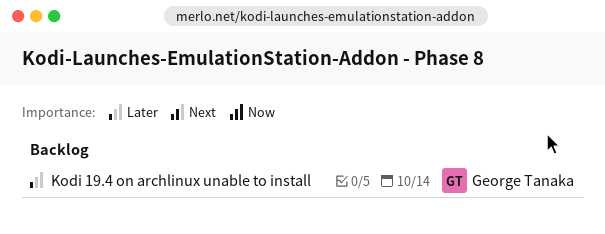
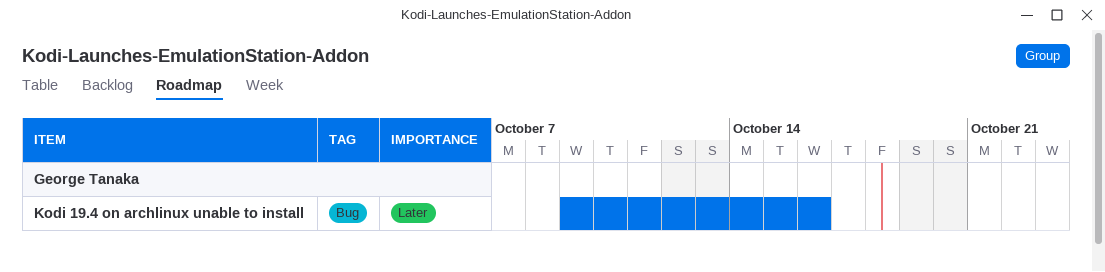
Kodi 19.4 on archlinux unable to install, due: Oct 14 -> Oct 16

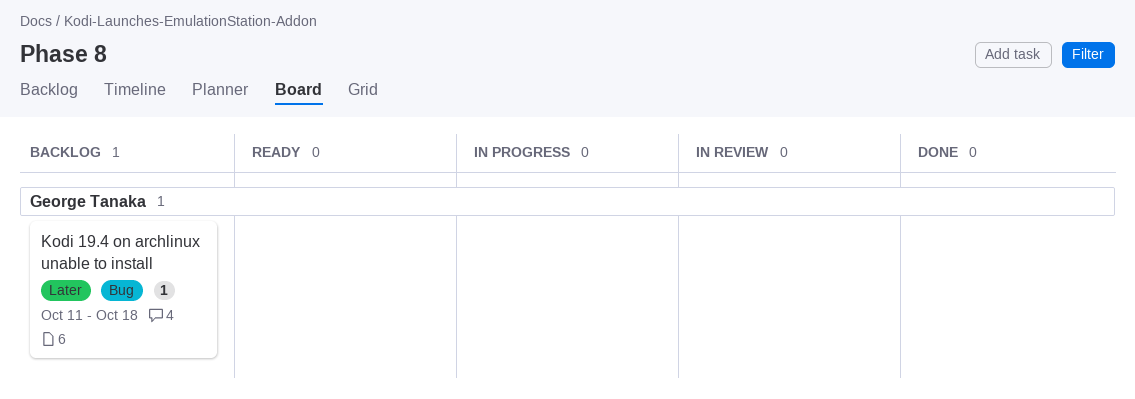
Kodi 19.4 on archlinux unable to install, start: Oct 9 -> Oct 11
Kodi 19.4 on archlinux unable to install, due: Oct 16 -> Oct 18

